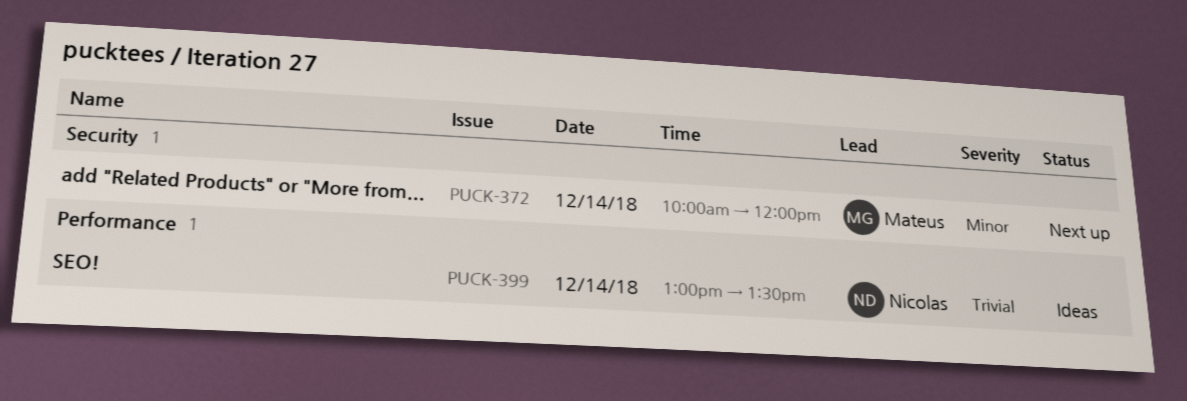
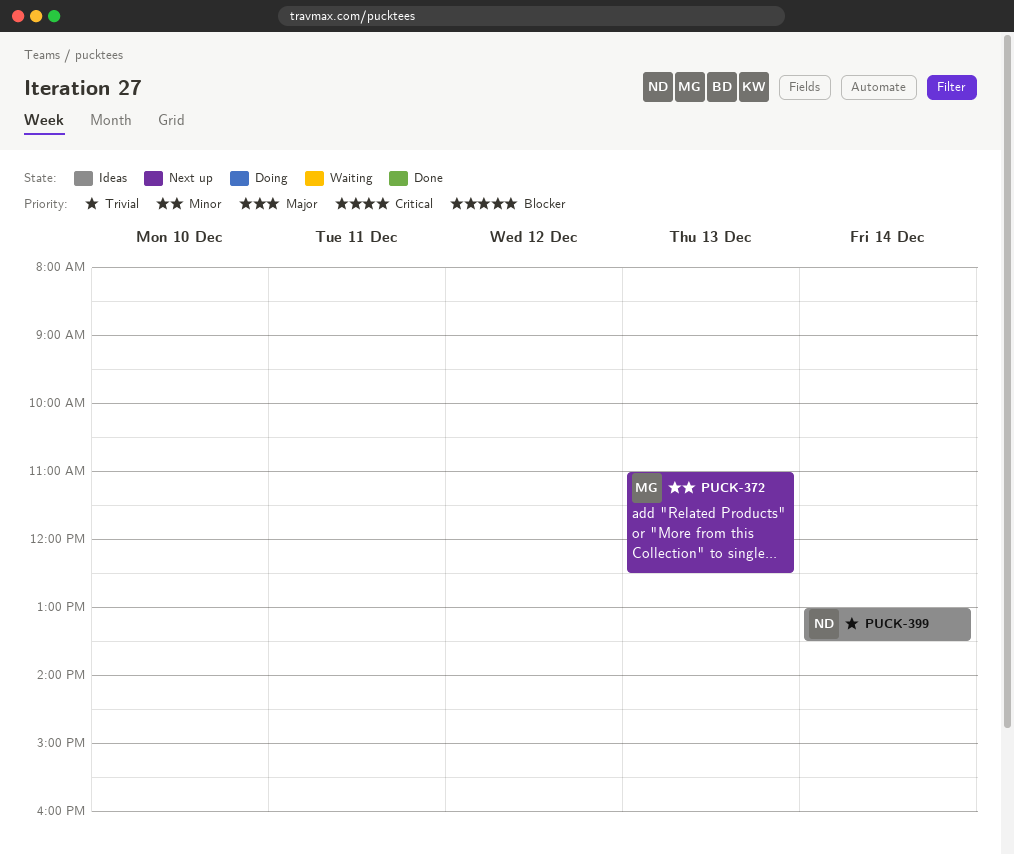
PUCK-372, day: Dec 14 -> Dec 13
PUCK-372, begins: 10:00 -> 11:00
PUCK-372, ends: 12:00 -> 12:30

